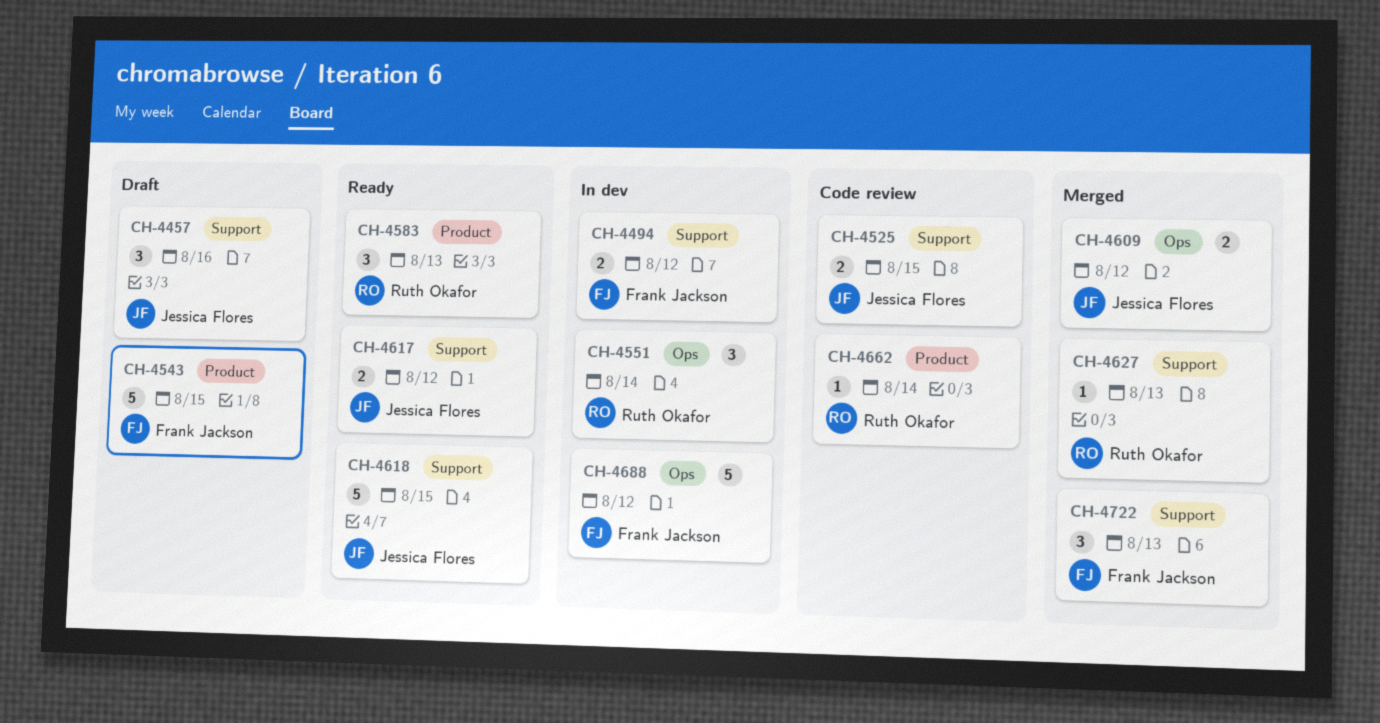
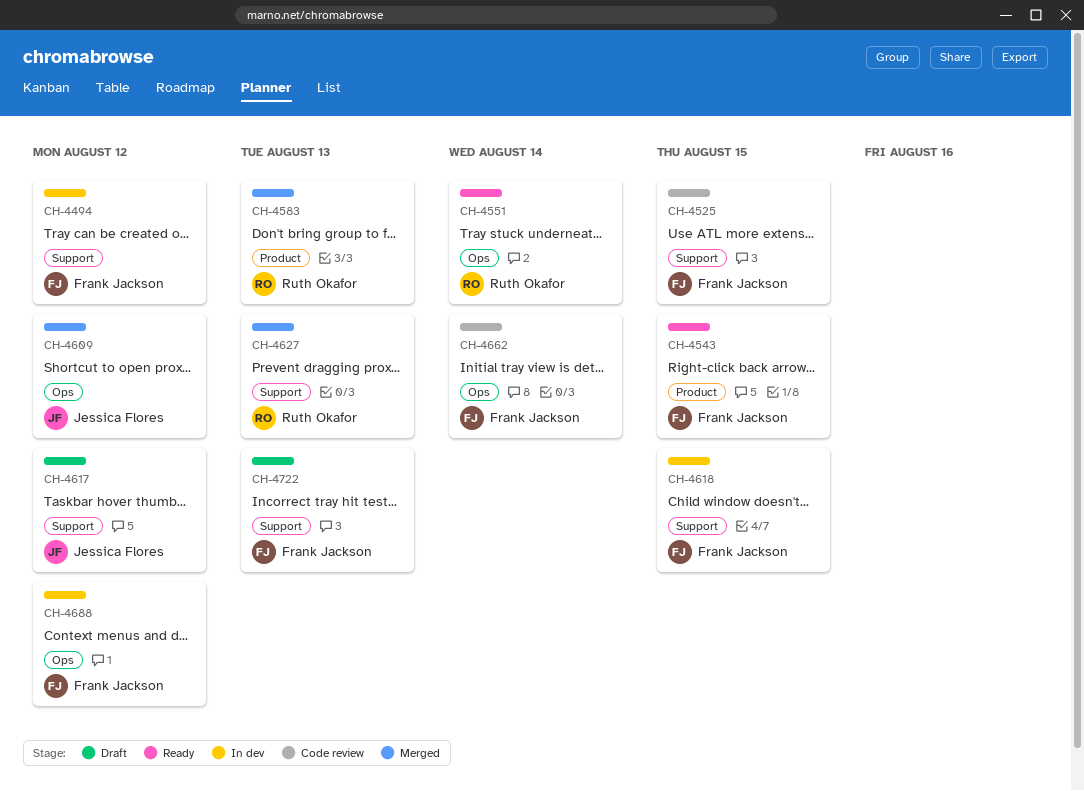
CH-4457: present -> none
CH-4525, owner: Jessica Flores -> Frank Jackson
CH-4543, status: Draft -> Ready
CH-4551, status: In dev -> Ready
CH-4583, status: Ready -> Merged
CH-4617, status: Ready -> Draft
CH-4618, status: Ready -> In dev
CH-4618, owner: Jessica Flores -> Frank Jackson
CH-4662, owner: Ruth Okafor -> Frank Jackson
CH-4662, label: Product -> Ops
CH-4722, status: Merged -> Draft

